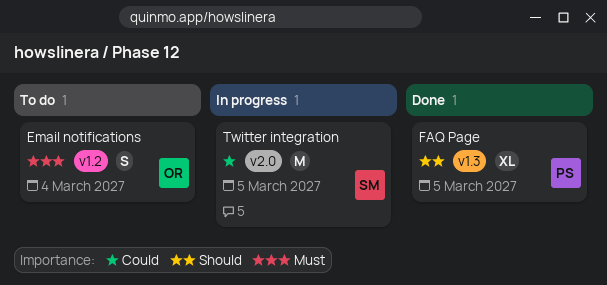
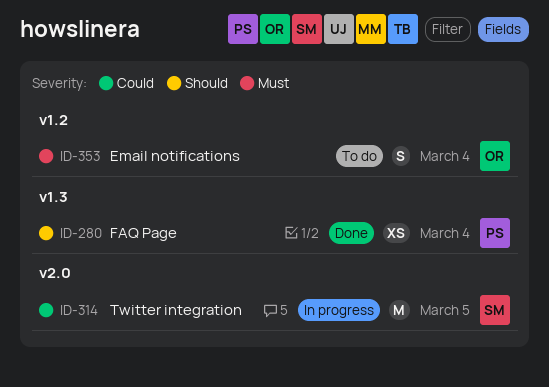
FAQ Page, estimate: XL -> XS
FAQ Page, due: Mar 5 -> Mar 4

